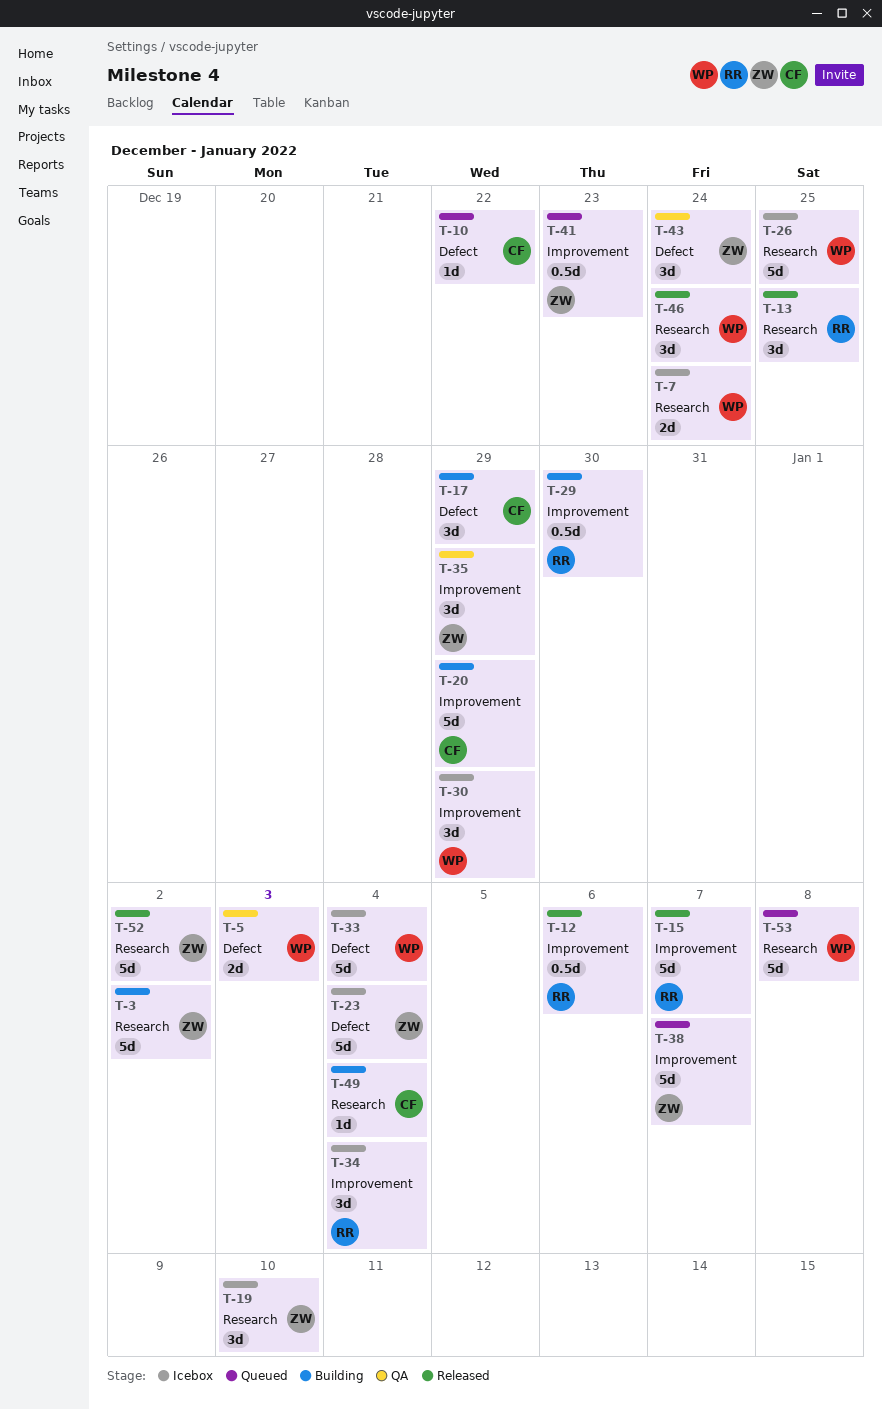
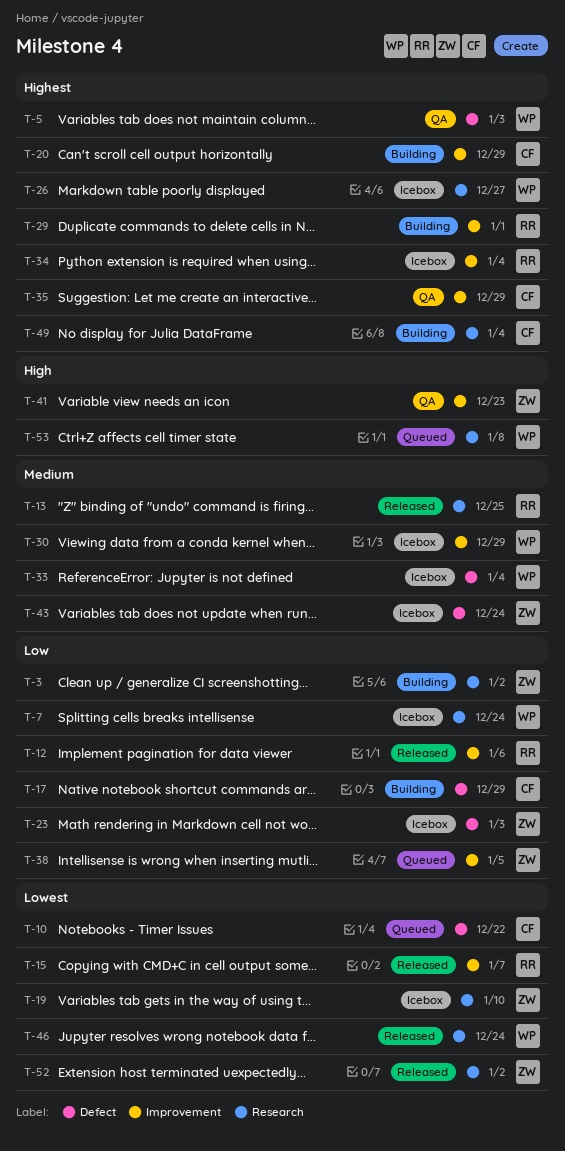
T-23, due: Jan 4 -> Jan 3
T-26, due: Dec 25 -> Dec 27
T-29, due: Dec 30 -> Jan 1
T-35, owner: ZW -> CF
T-38, due: Jan 7 -> Jan 5
T-41, status: Queued -> QA
T-43, status: QA -> Icebox

